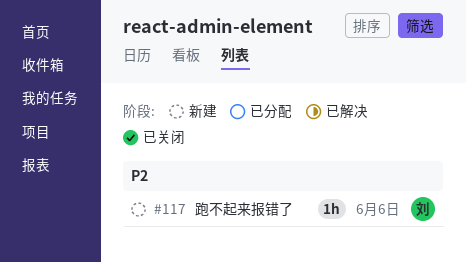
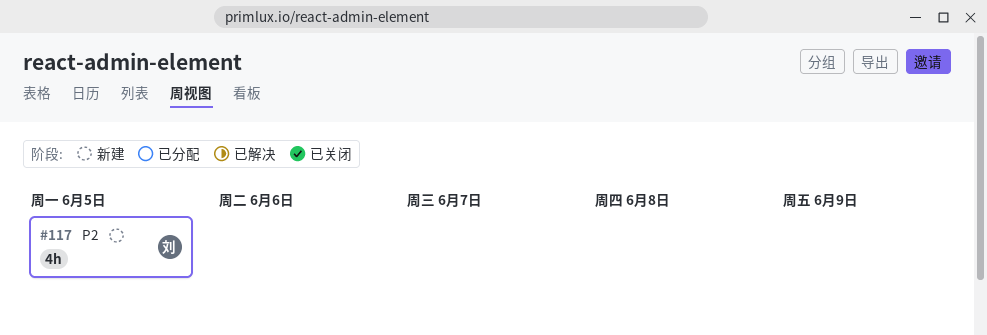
#117, estimate: 1h -> 4h
#117, due: Jun 6 -> Jun 5

